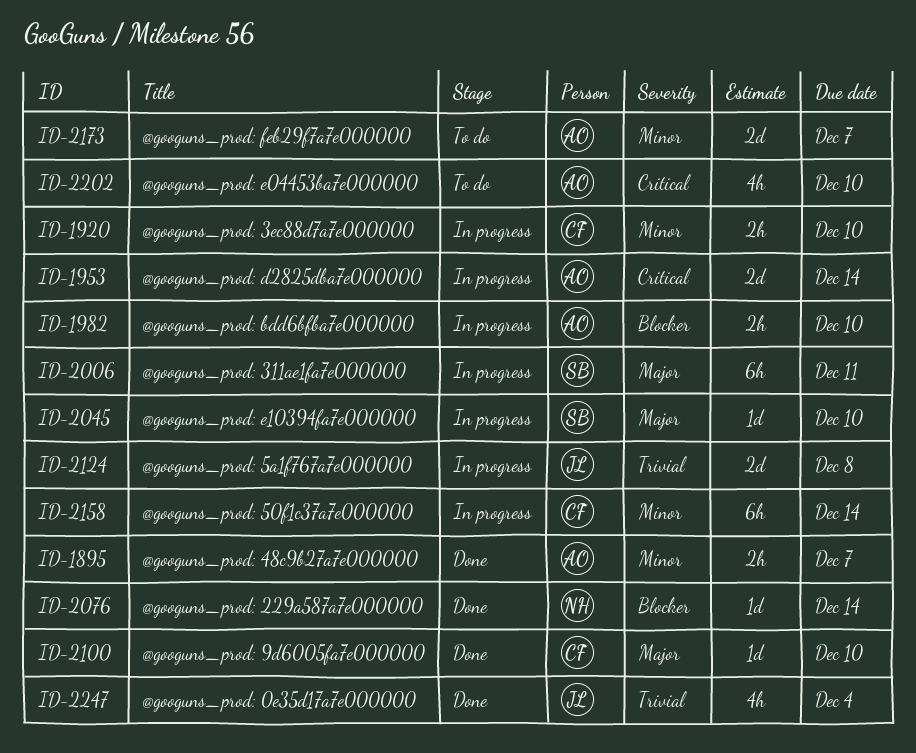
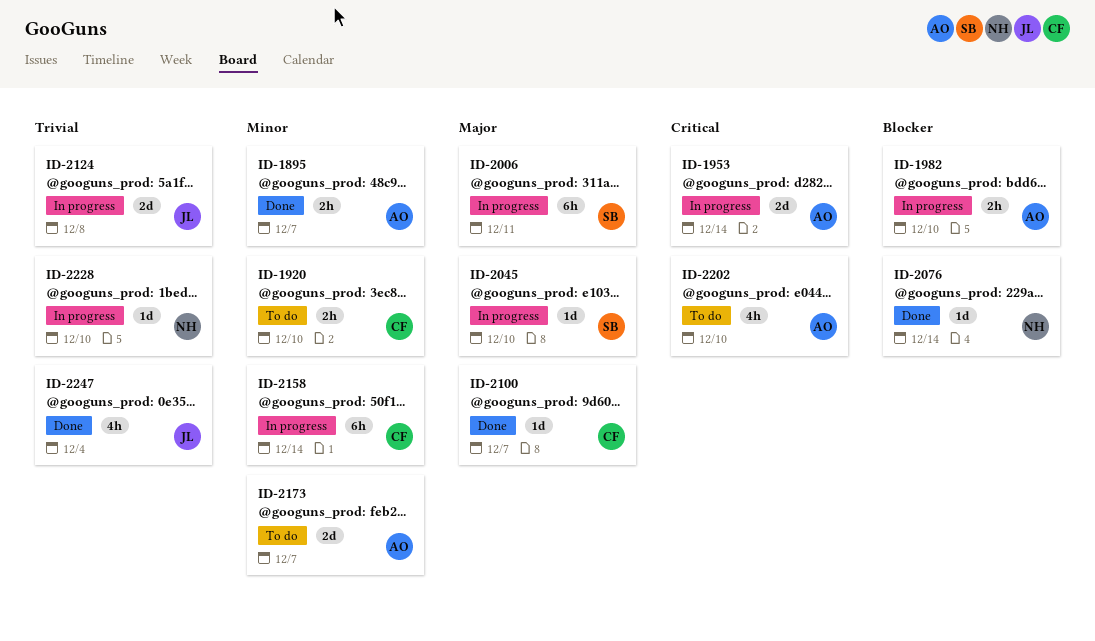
ID-1920, status: In progress -> To do
ID-2100, due: Dec 10 -> Dec 7
ID-2228: none -> present

